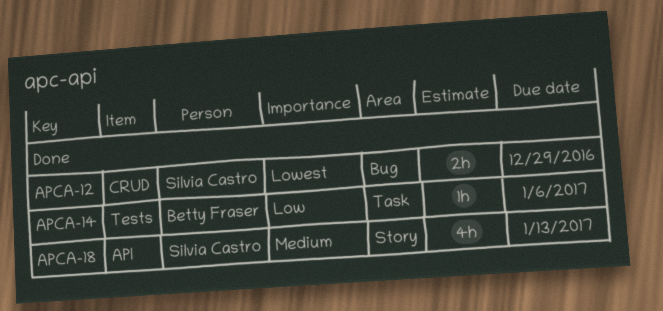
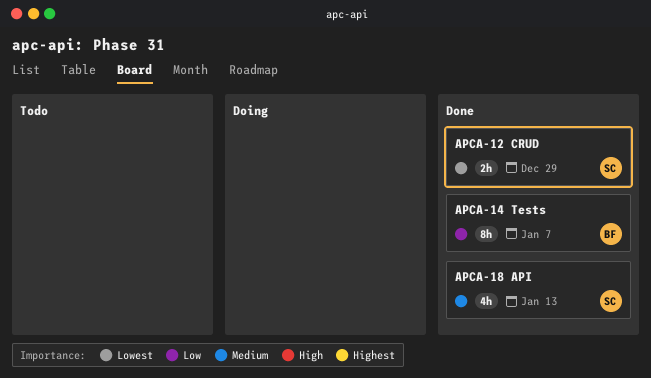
APCA-14, estimate: 1h -> 8h
APCA-14, due: Jan 6 -> Jan 7

